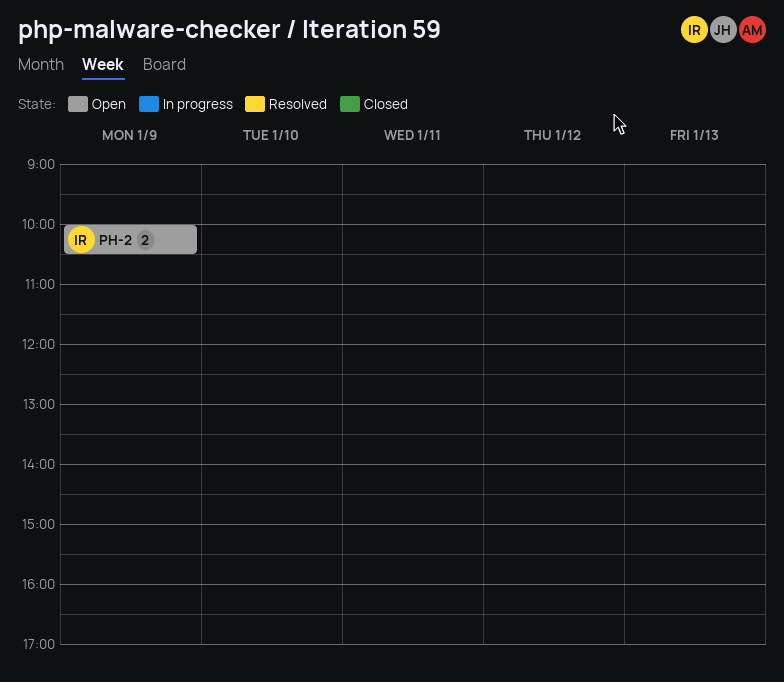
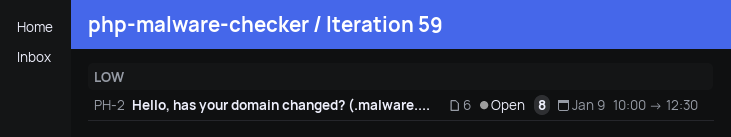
PH-2, estimate: 2 -> 8
PH-2, ends: 10:30 -> 12:30

